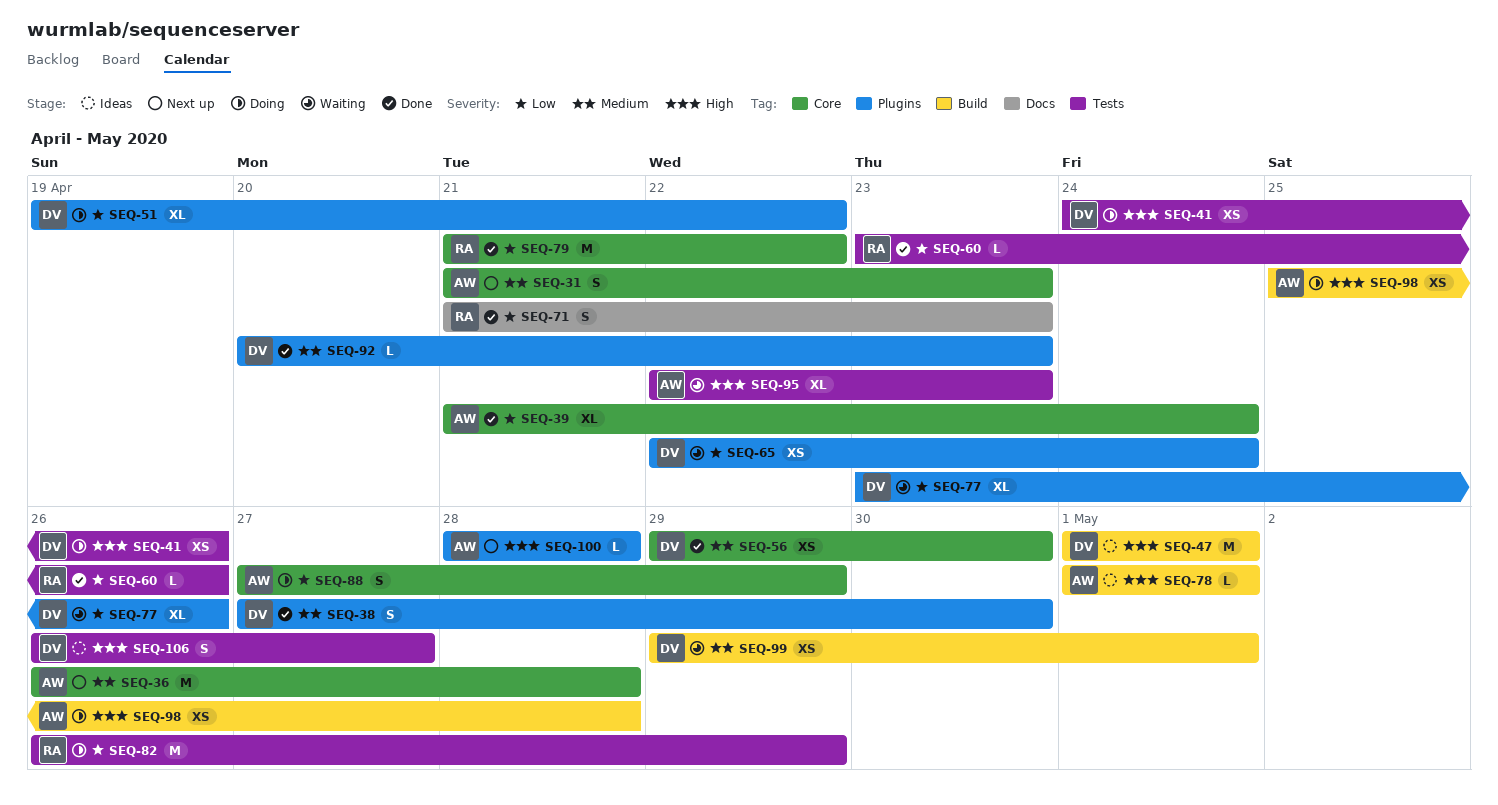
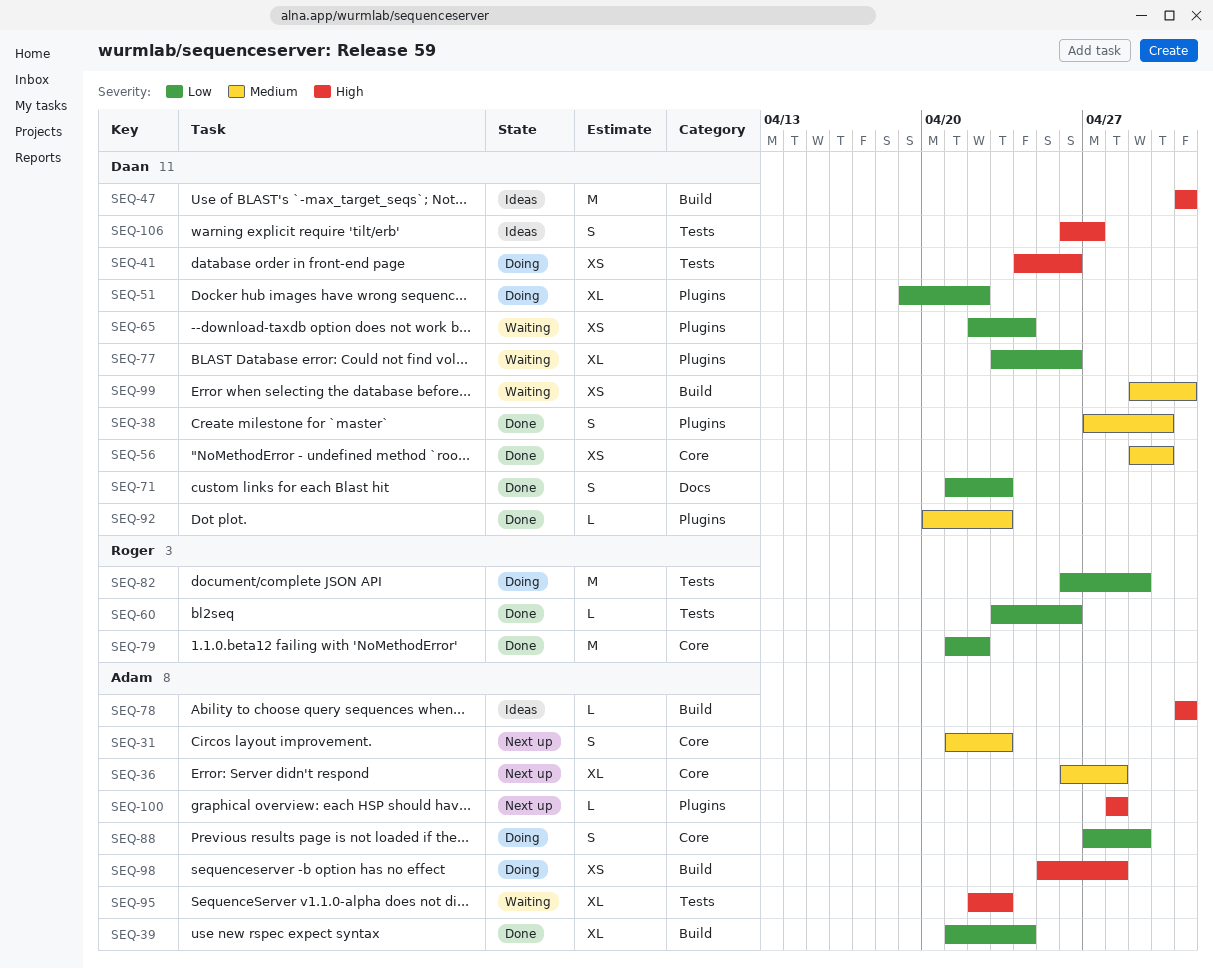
SEQ-36, estimate: M -> XL
SEQ-39, label: Core -> Build
SEQ-71, owner: Roger -> Daan

